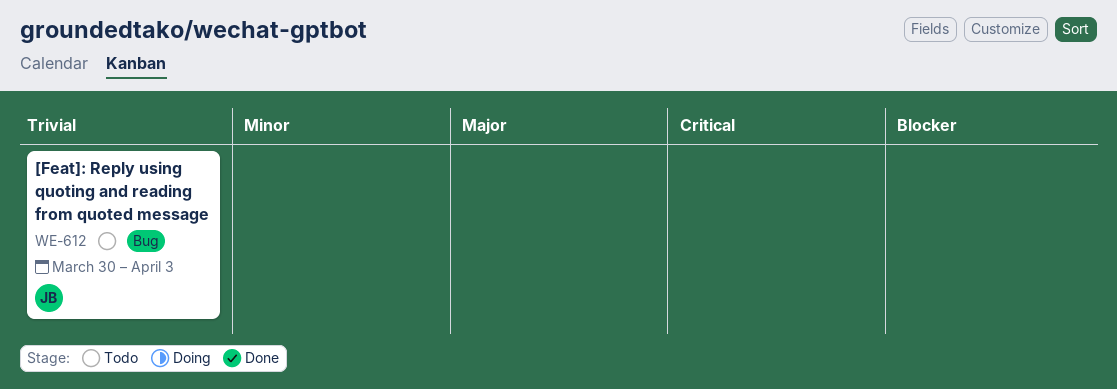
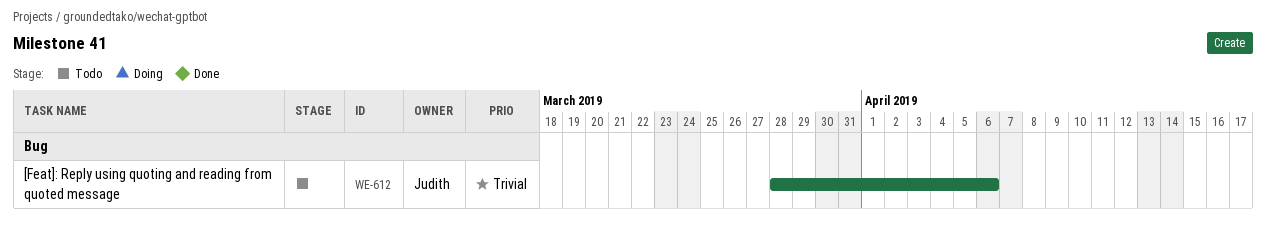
WE-612, start: Mar 30 -> Mar 28
WE-612, due: Apr 3 -> Apr 6

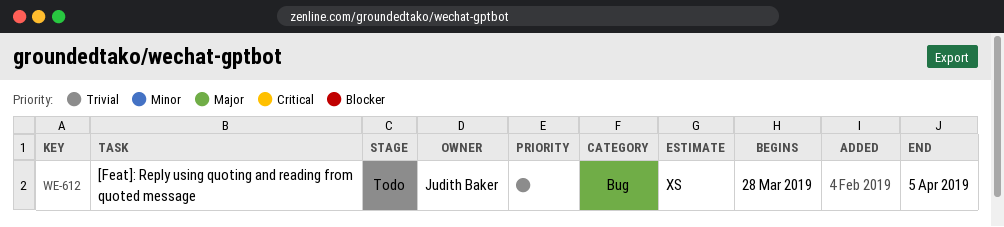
WE-612, due: Apr 6 -> Apr 5

